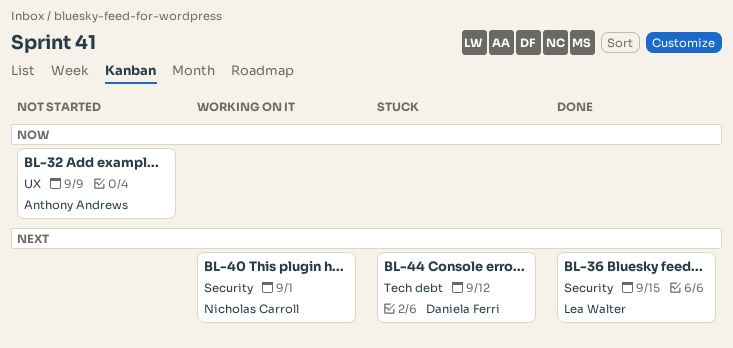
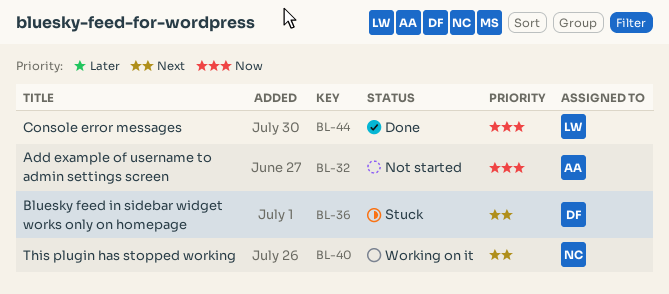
BL-36, status: Done -> Stuck
BL-36, owner: Lea Walter -> Daniela Ferri
BL-44, status: Stuck -> Done
BL-44, owner: Daniela Ferri -> Lea Walter
BL-44, priority: Next -> Now

